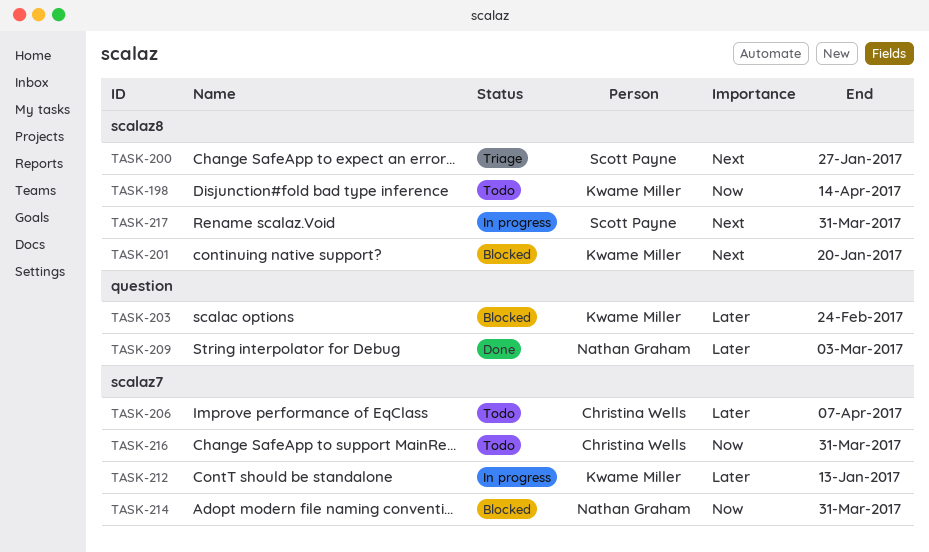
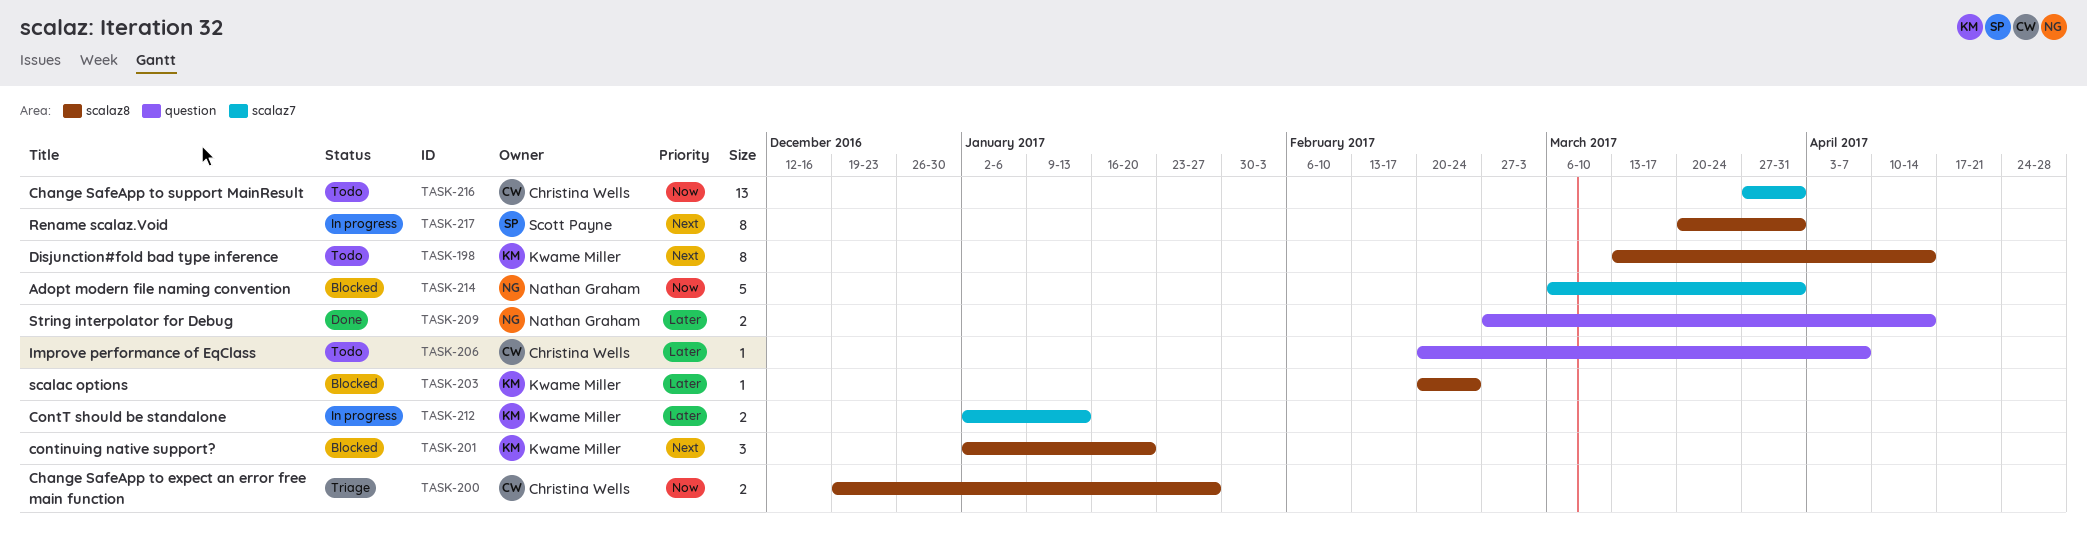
TASK-198, priority: Now -> Next
TASK-200, owner: Scott Payne -> Christina Wells
TASK-200, priority: Next -> Now
TASK-203, label: question -> scalaz8
TASK-206, label: scalaz7 -> question
TASK-209, due: Mar 3 -> Apr 14

